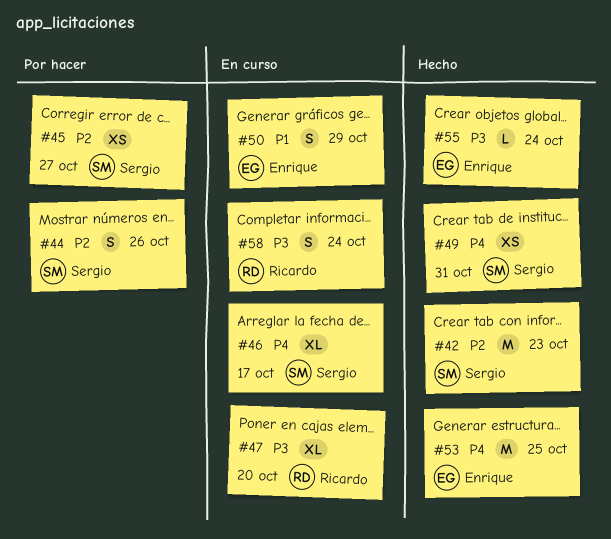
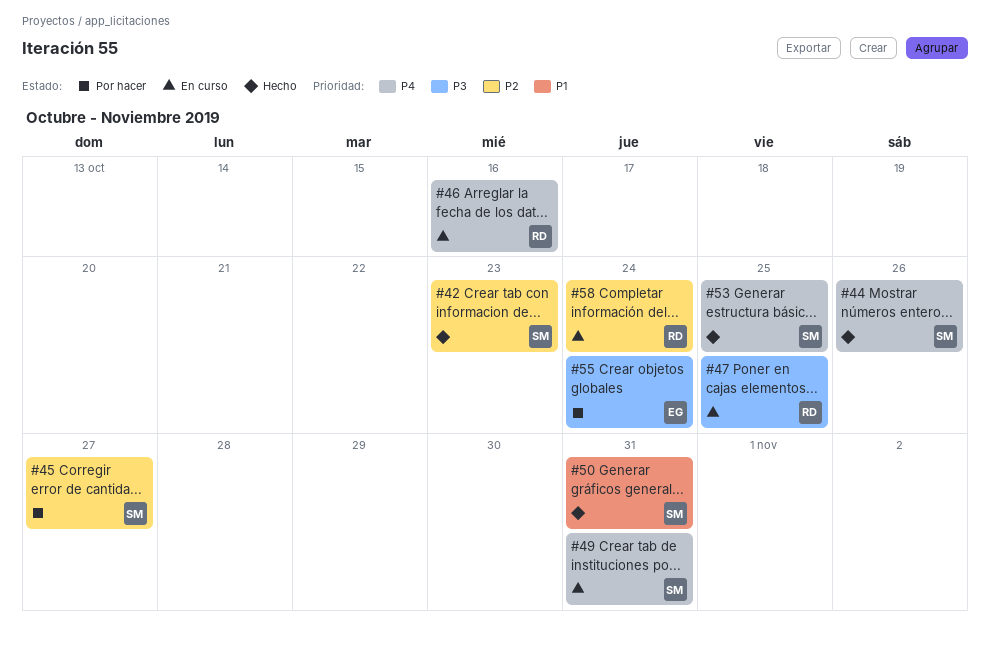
#44, status: Por hacer -> Hecho
#44, priority: P2 -> P4
#46, owner: Sergio -> Ricardo
#46, due: Oct 17 -> Oct 16
#47, due: Oct 20 -> Oct 25
#49, status: Hecho -> En curso
#50, status: En curso -> Hecho
#50, owner: Enrique -> Sergio
#50, due: Oct 29 -> Oct 31
#53, owner: Enrique -> Sergio
#55, status: Hecho -> Por hacer
#58, priority: P3 -> P2

